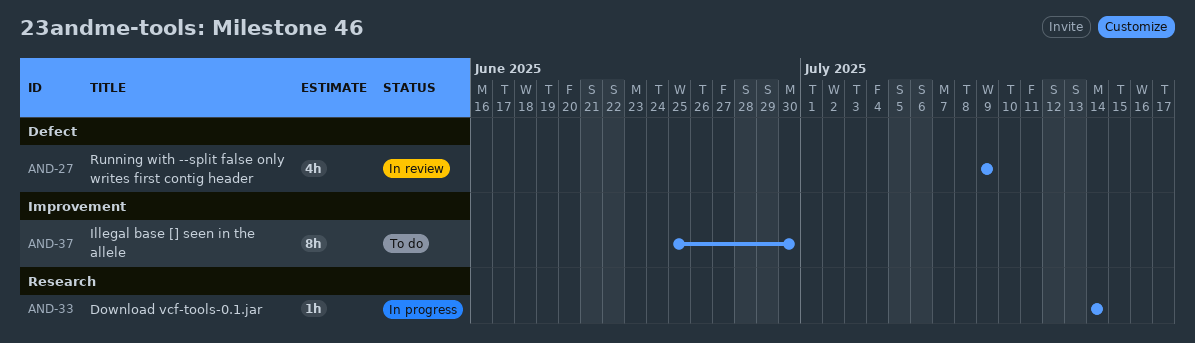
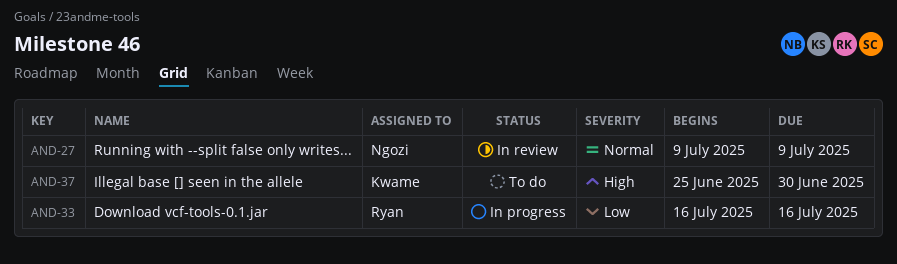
AND-33, start: Jul 14 -> Jul 16
AND-33, due: Jul 14 -> Jul 16

